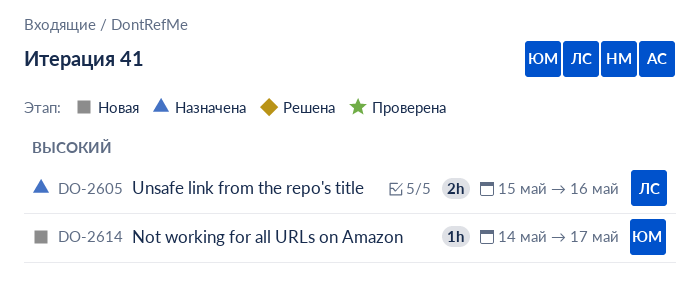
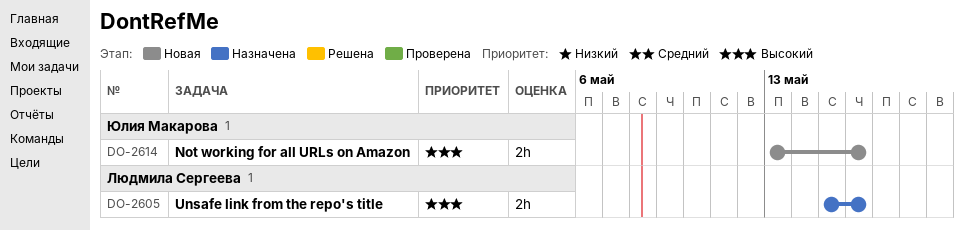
DO-2614, estimate: 1h -> 2h
DO-2614, start: May 14 -> May 13
DO-2614, due: May 17 -> May 16

